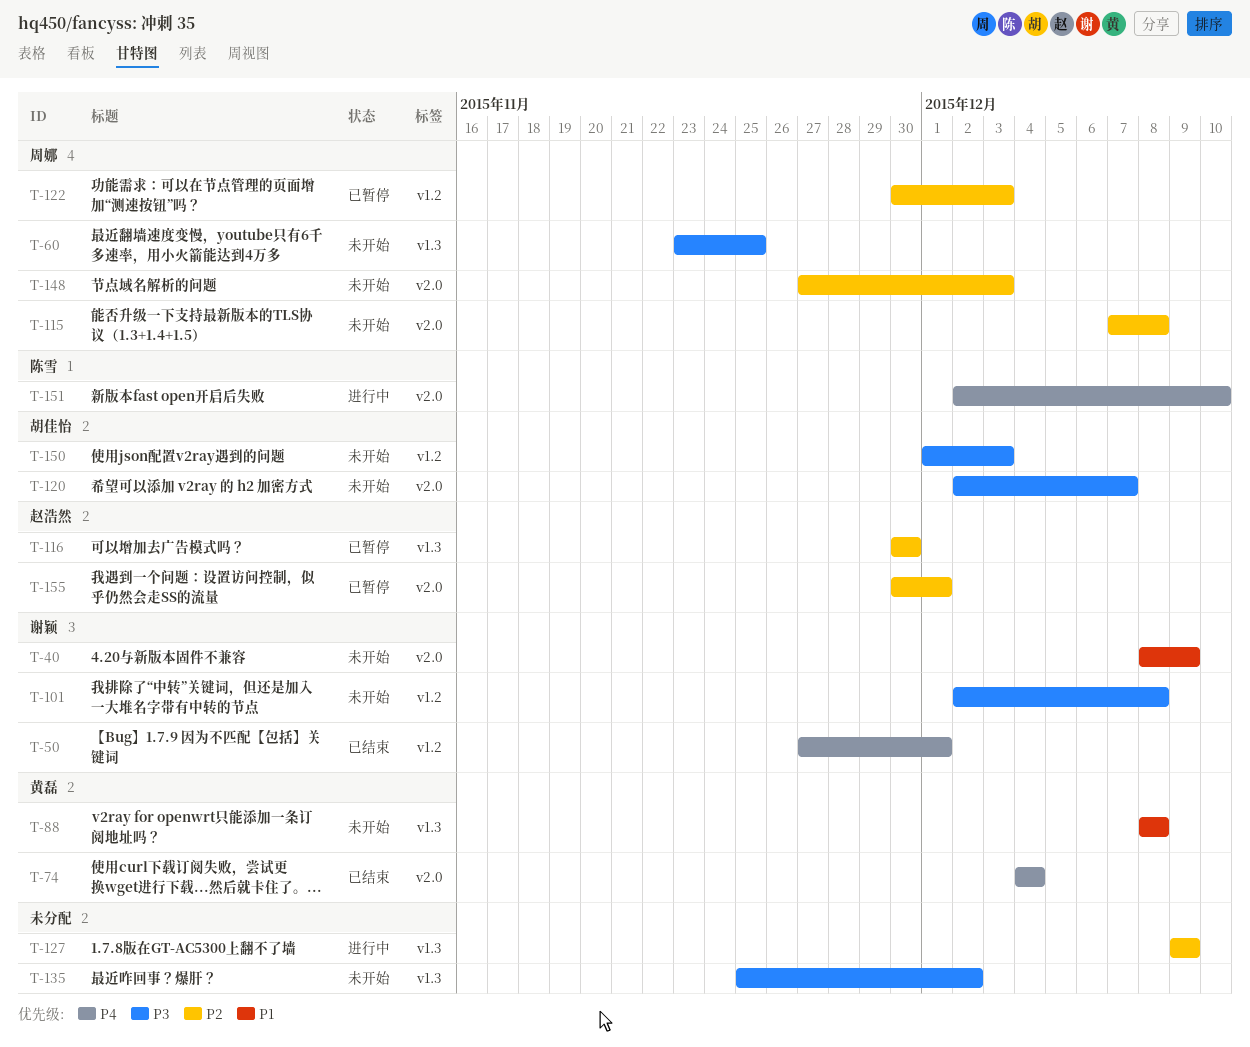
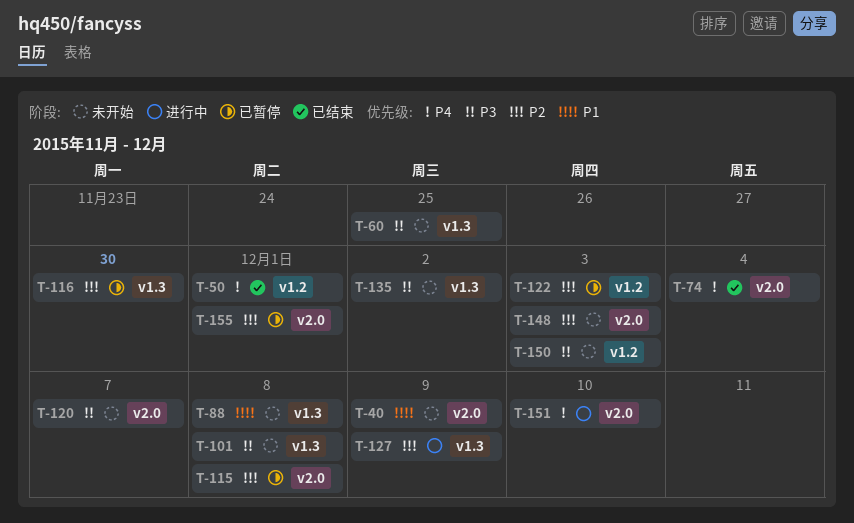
T-101, label: v1.2 -> v1.3
T-115, status: 未开始 -> 已暂停

